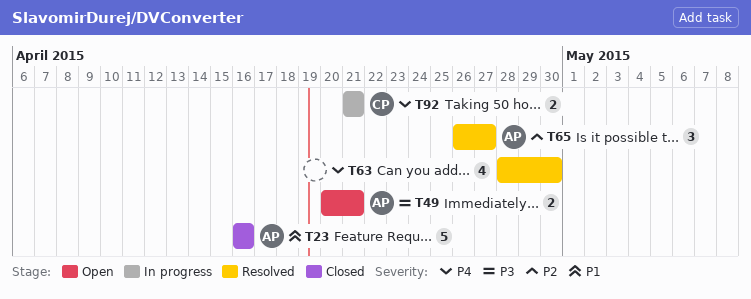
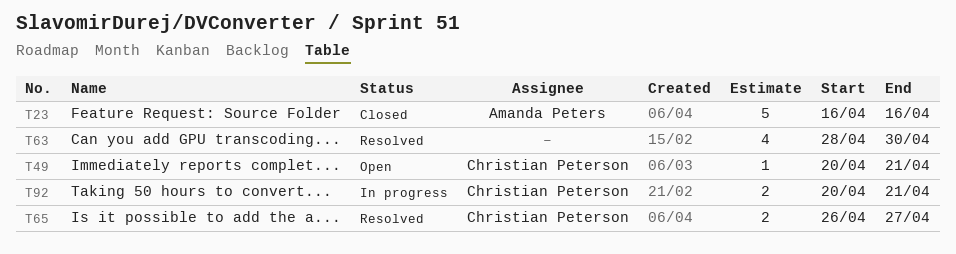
T49, owner: Amanda Peters -> Christian Peterson
T49, estimate: 2 -> 1
T65, owner: Amanda Peters -> Christian Peterson
T65, estimate: 3 -> 2
T92, start: Apr 21 -> Apr 20

